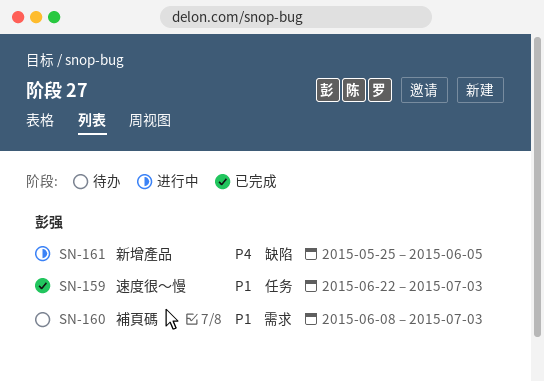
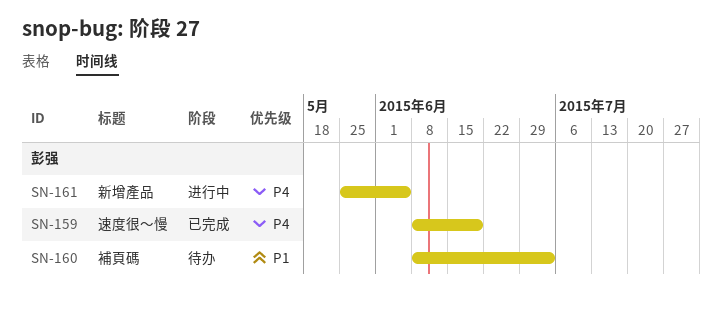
SN-159, priority: P1 -> P4
SN-159, start: Jun 22 -> Jun 8
SN-159, due: Jul 3 -> Jun 19

